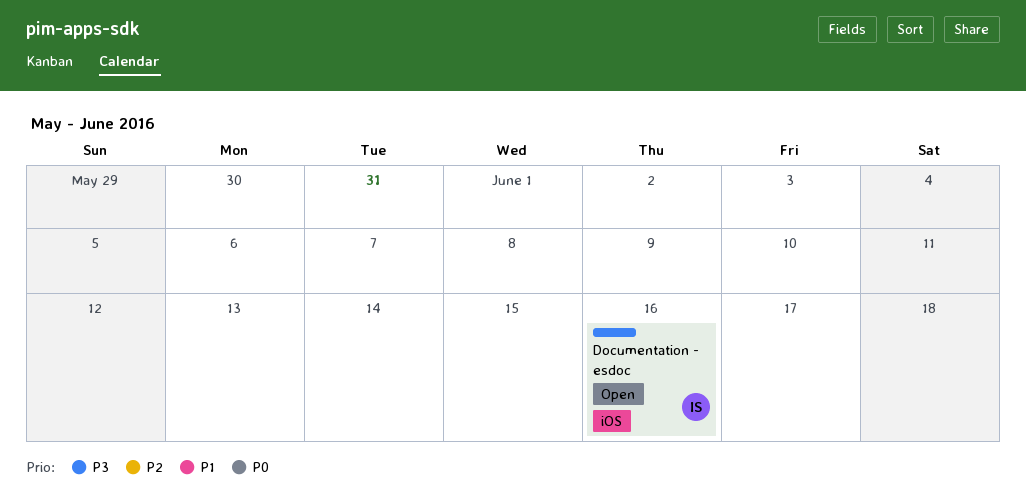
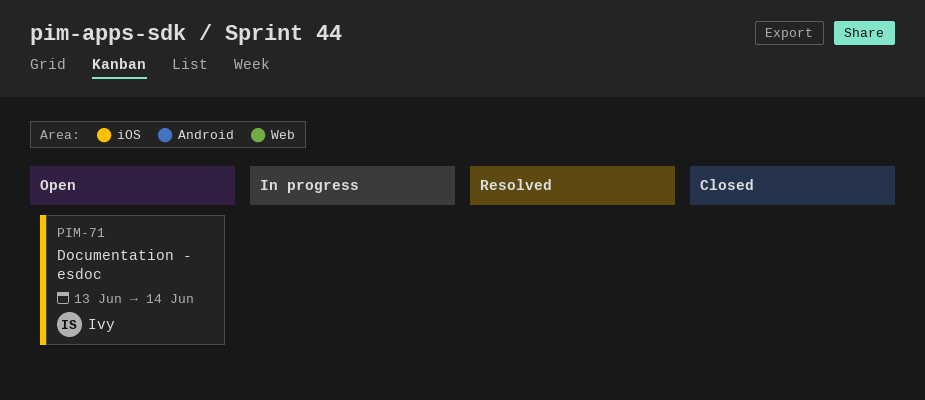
Documentation - esdoc, due: Jun 16 -> Jun 14

